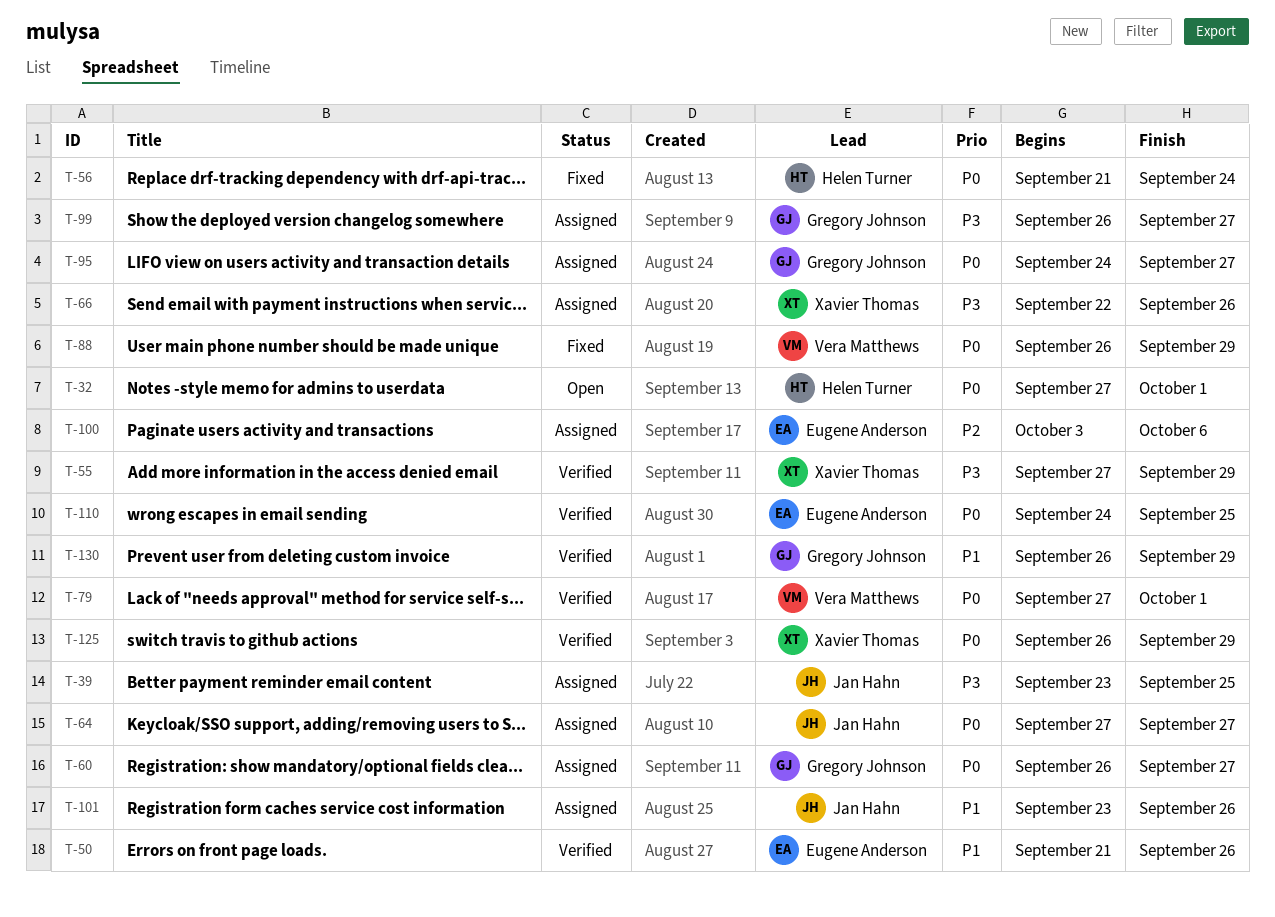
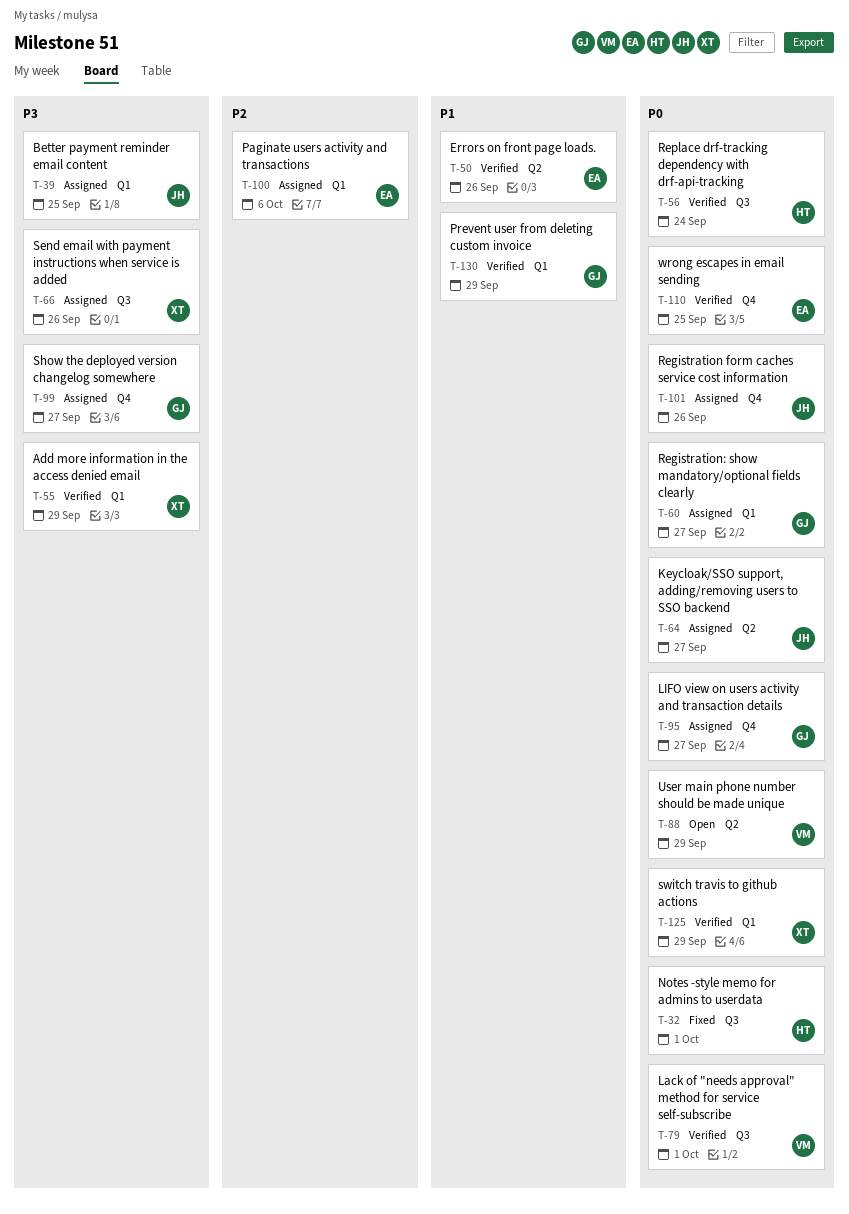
T-32, status: Open -> Fixed
T-56, status: Fixed -> Verified
T-88, status: Fixed -> Open
T-101, priority: P1 -> P0

